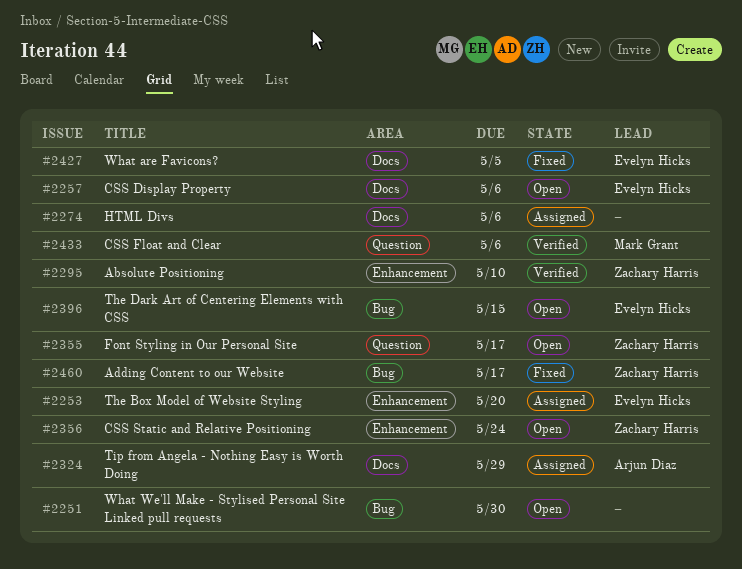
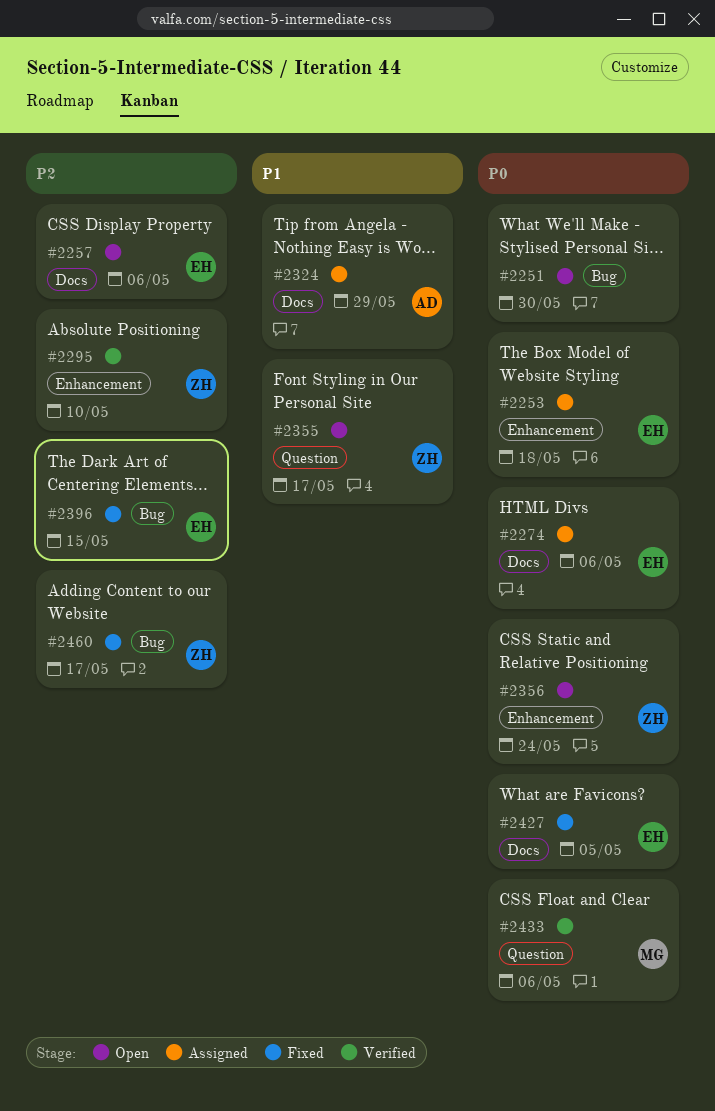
#2253, due: May 20 -> May 18
#2274, owner: none -> Evelyn Hicks
#2396, status: Open -> Fixed

